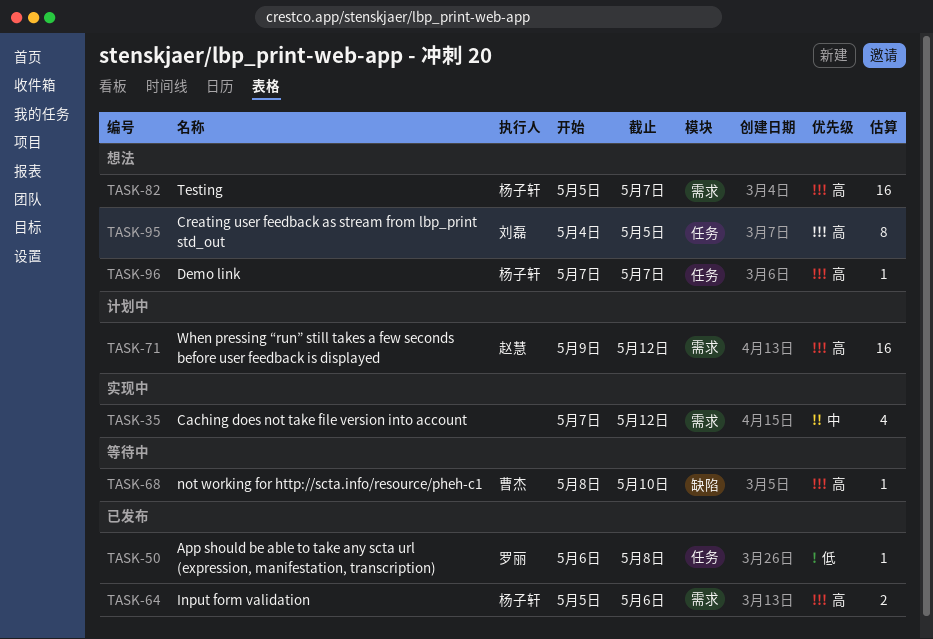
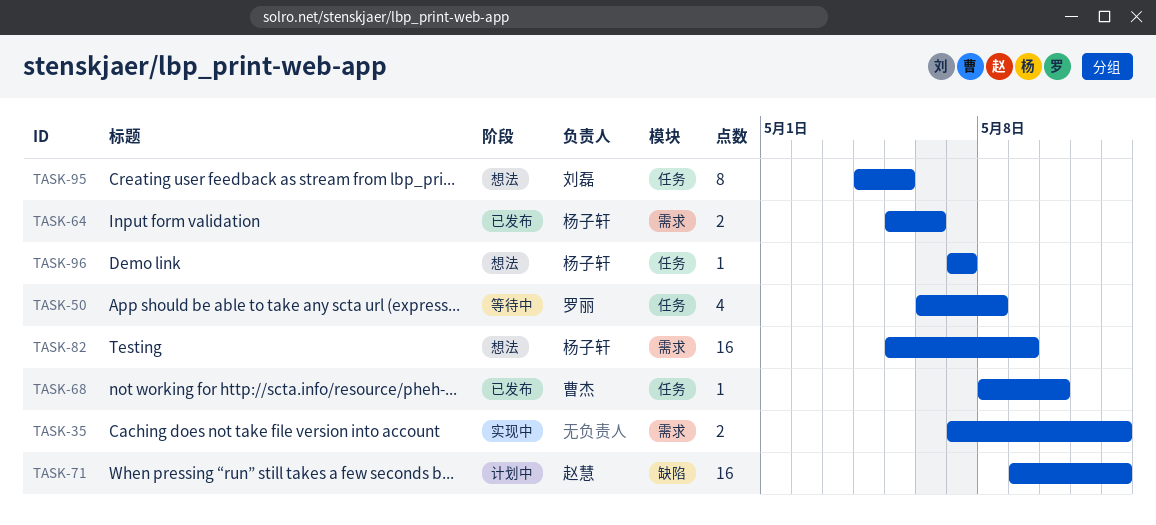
TASK-35, estimate: 4 -> 2
TASK-50, status: 已发布 -> 等待中
TASK-50, estimate: 1 -> 4
TASK-68, status: 等待中 -> 已发布
TASK-68, label: 缺陷 -> 任务
TASK-71, label: 需求 -> 缺陷
TASK-82, due: May 7 -> May 9

